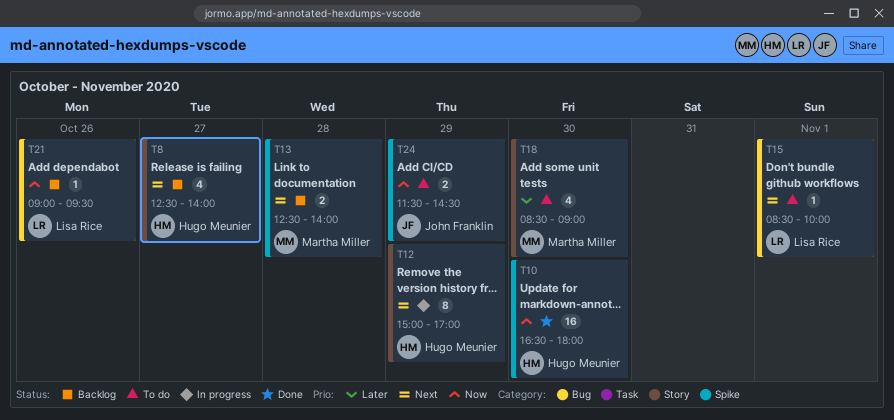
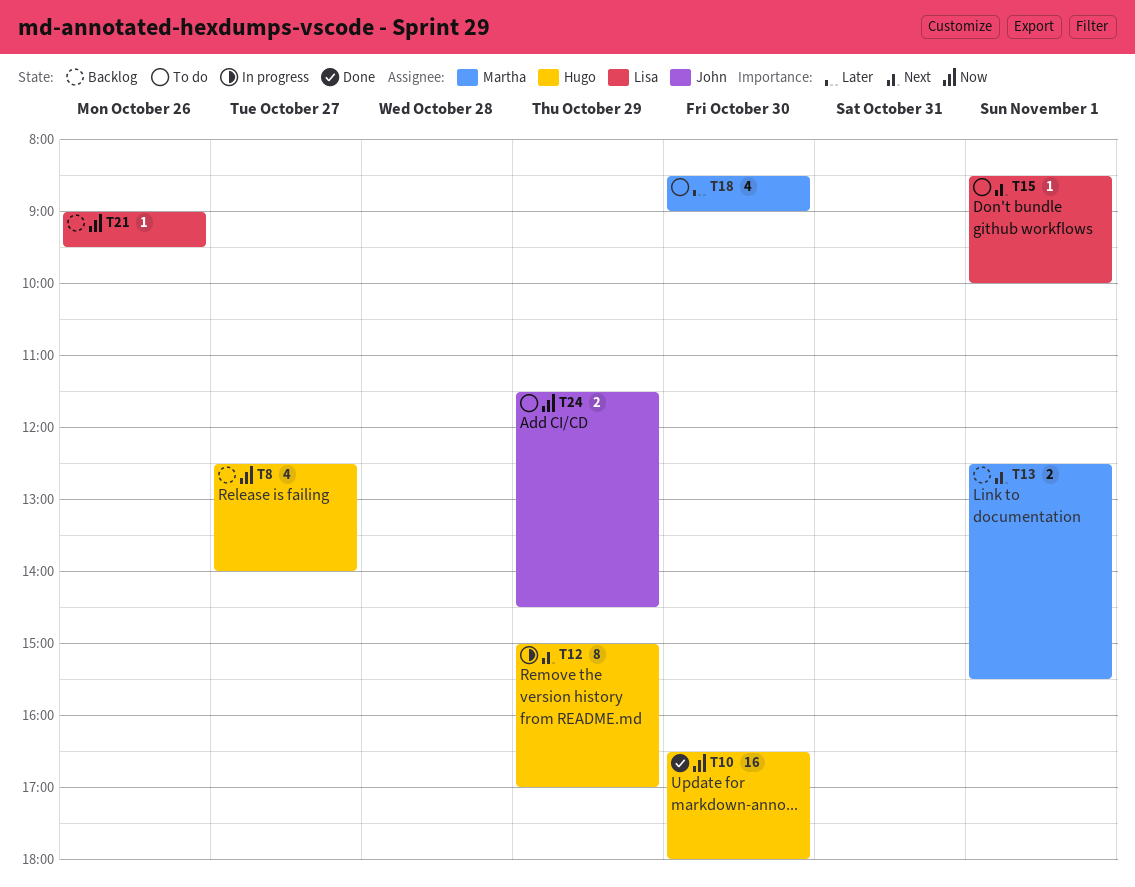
T8, priority: Next -> Now
T13, day: Oct 28 -> Nov 1
T13, ends: 14:00 -> 15:30

